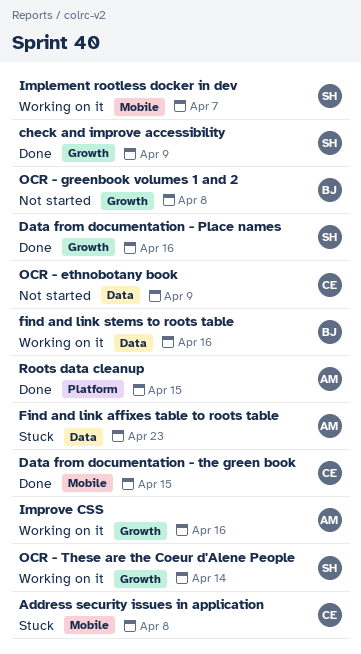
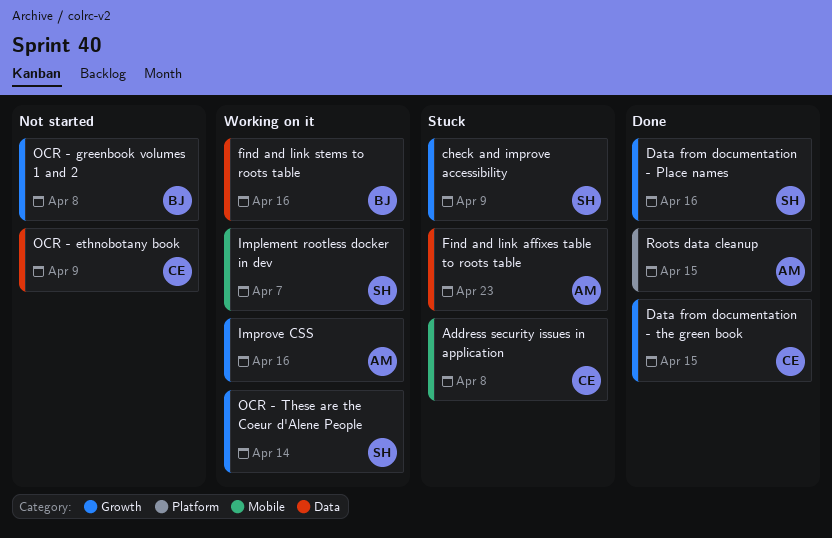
check and improve accessibility, status: Done -> Stuck
Data from documentation - the green book, label: Mobile -> Growth

